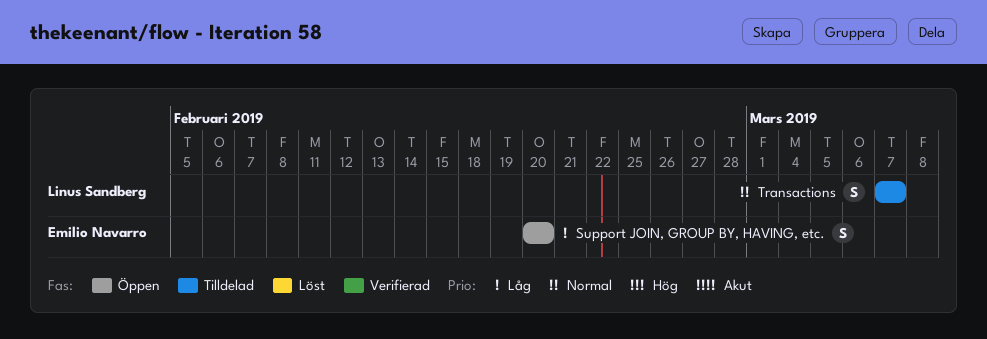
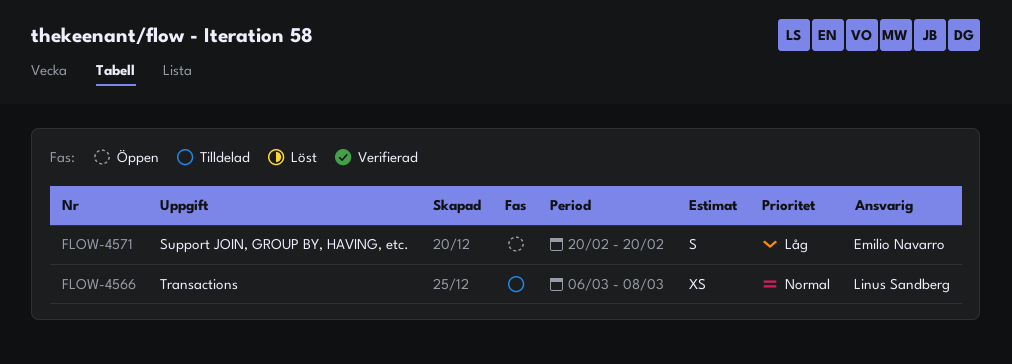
Transactions, estimate: S -> XS
Transactions, start: Mar 7 -> Mar 6
Transactions, due: Mar 7 -> Mar 8

